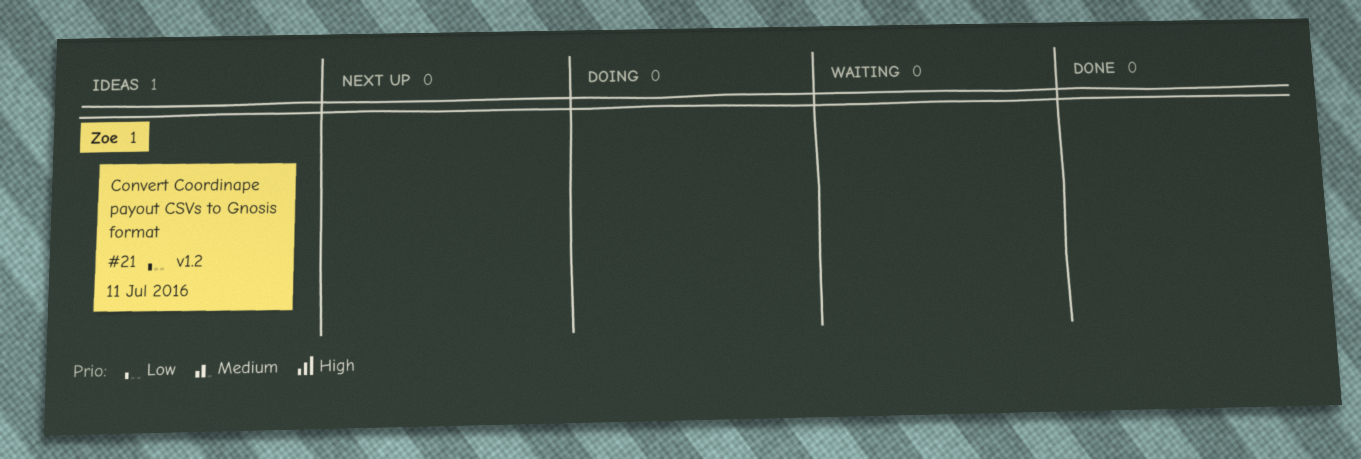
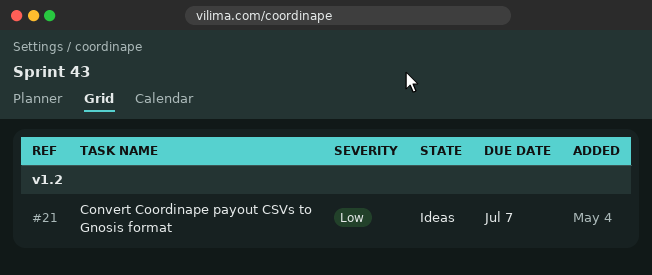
#21, due: Jul 11 -> Jul 7

